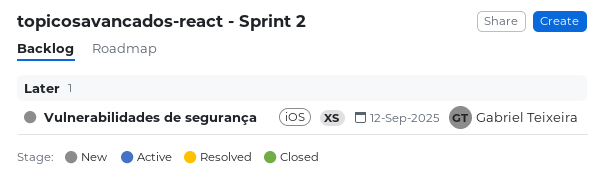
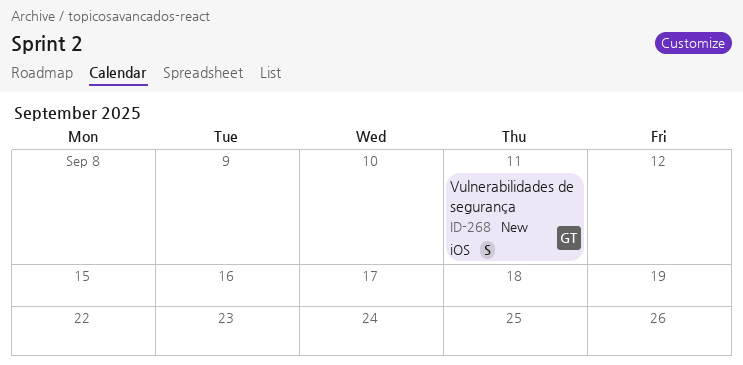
Vulnerabilidades de segurança, estimate: XS -> S
Vulnerabilidades de segurança, due: Sep 12 -> Sep 11

